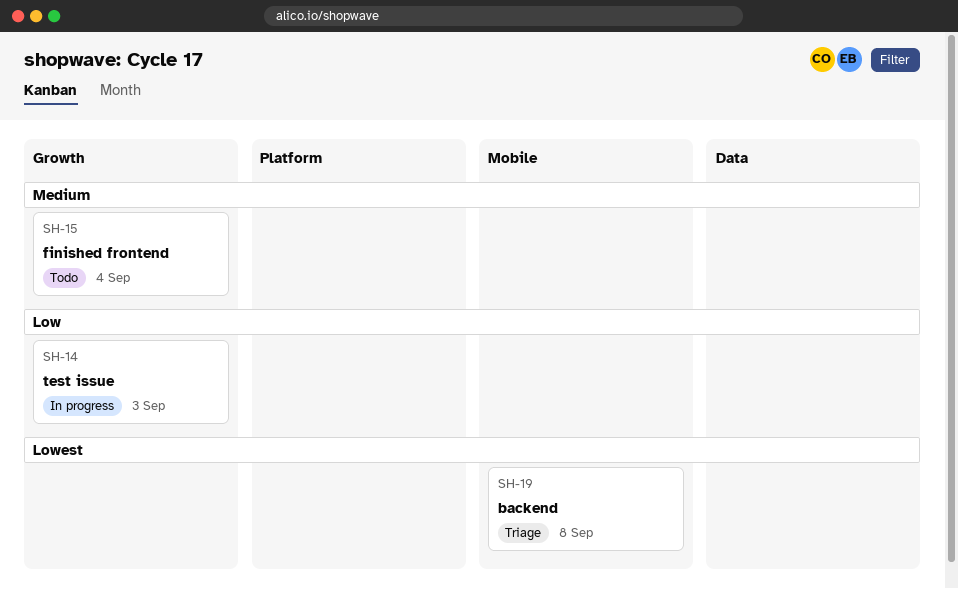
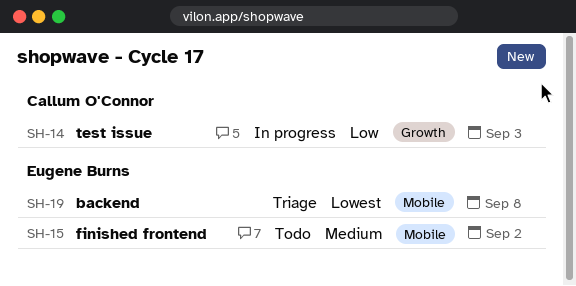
SH-15, label: Growth -> Mobile
SH-15, due: Sep 4 -> Sep 2

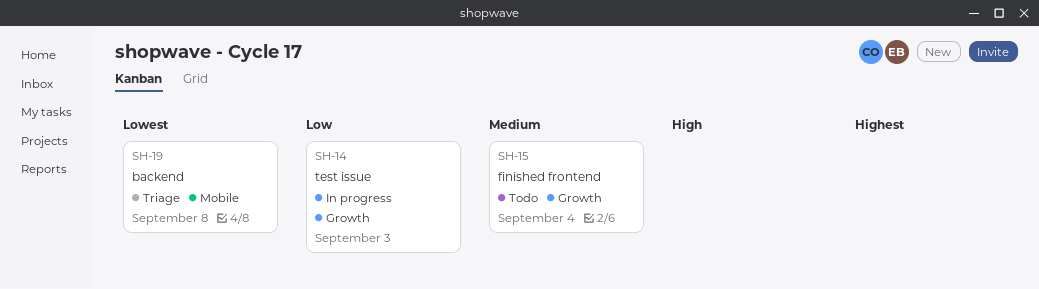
SH-15, label: Mobile -> Growth
SH-15, due: Sep 2 -> Sep 4

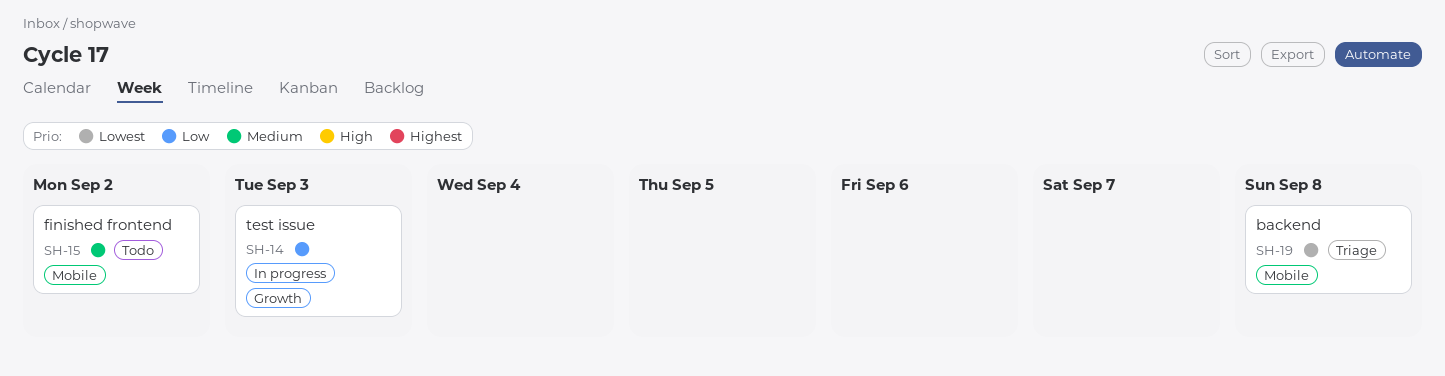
SH-15, label: Growth -> Mobile
SH-15, due: Sep 4 -> Sep 2

